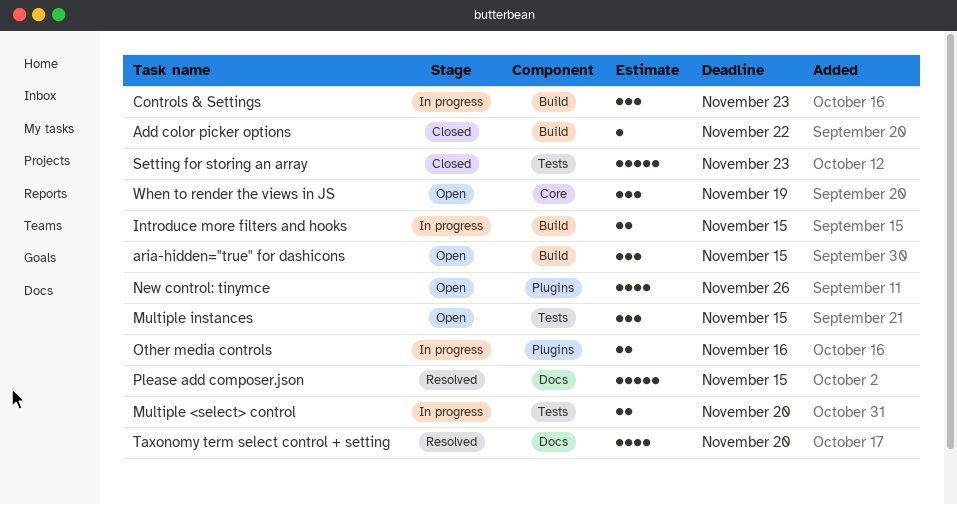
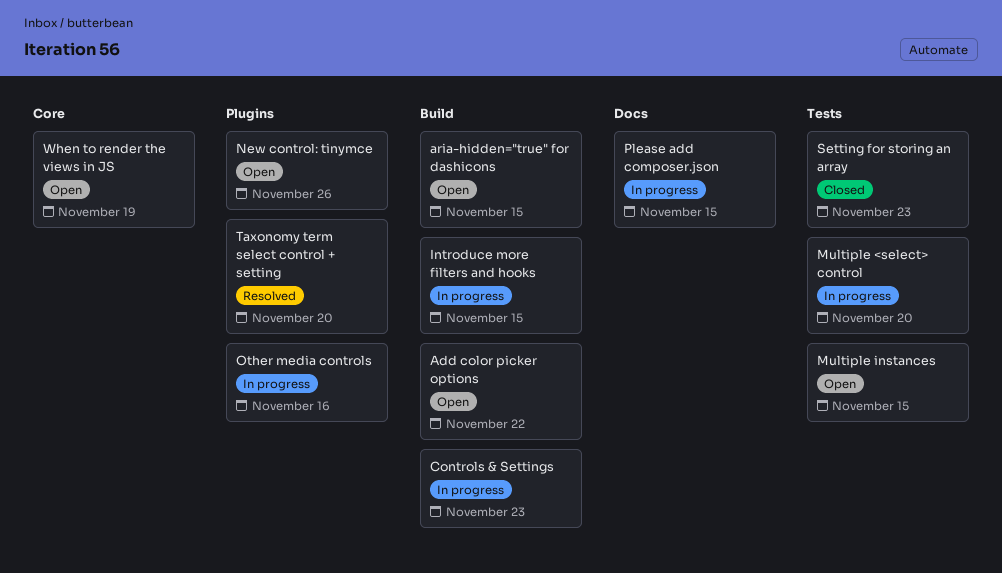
Add color picker options, status: Closed -> Open
Please add composer.json, status: Resolved -> In progress
Taxonomy term select control + setting, label: Docs -> Plugins

